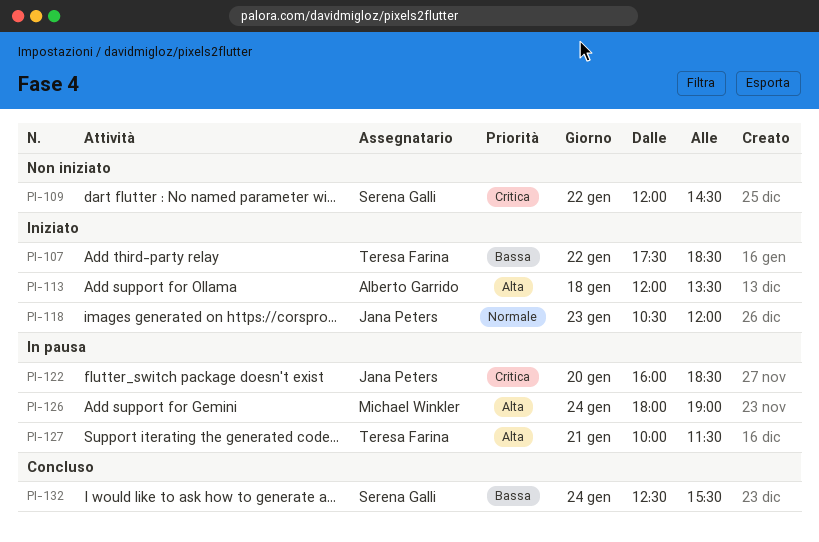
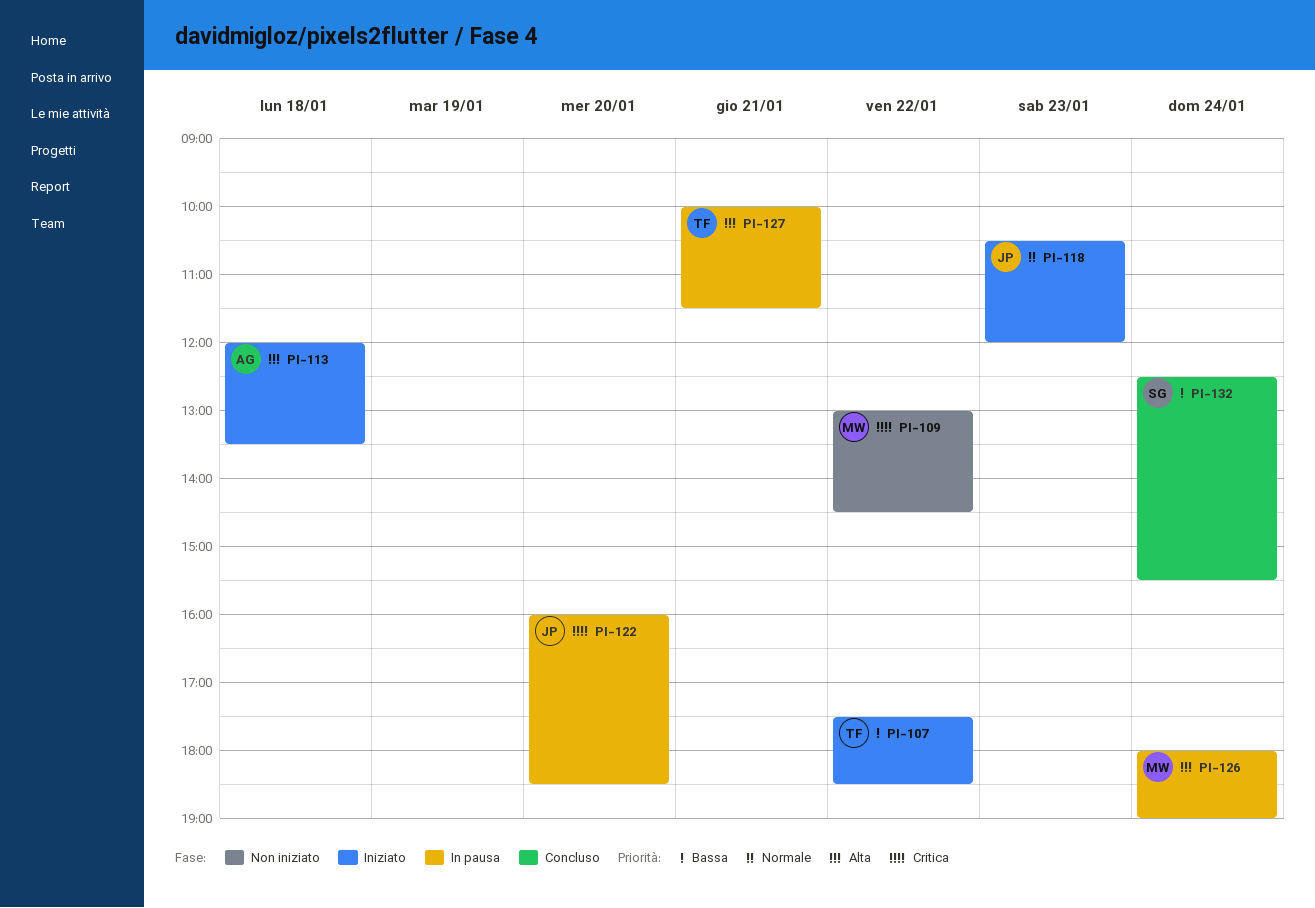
PI-109, owner: Serena Galli -> Michael Winkler
PI-109, begins: 12:00 -> 13:00

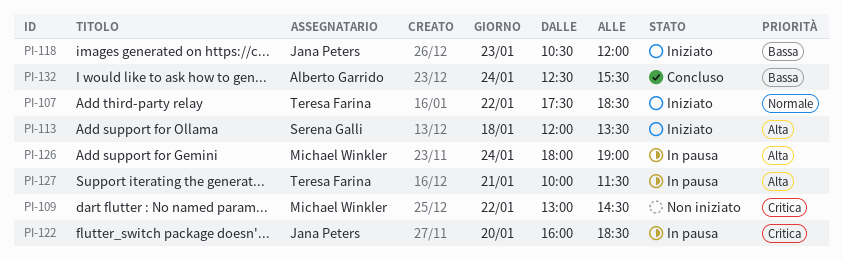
PI-107, priority: Bassa -> Normale
PI-113, owner: Alberto Garrido -> Serena Galli
PI-118, priority: Normale -> Bassa
PI-132, owner: Serena Galli -> Alberto Garrido

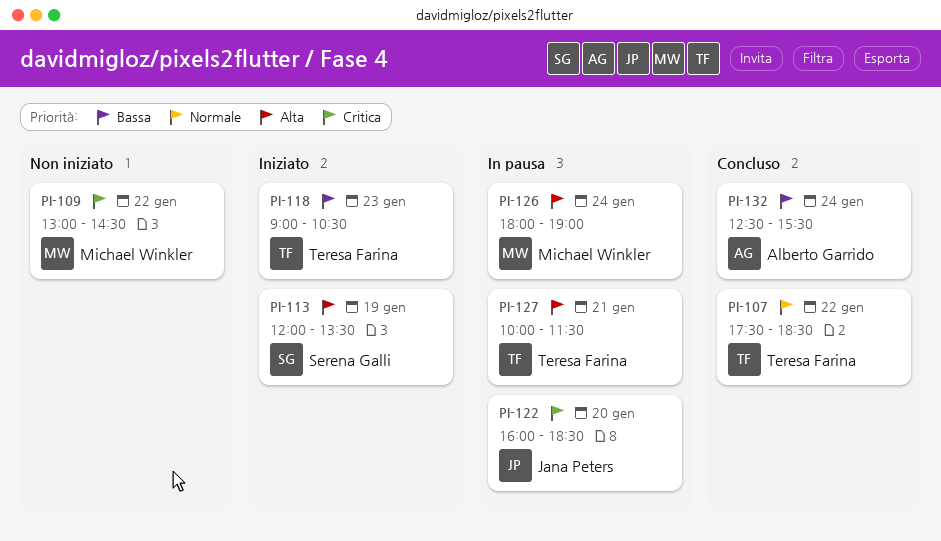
PI-107, status: Iniziato -> Concluso
PI-113, day: Jan 18 -> Jan 19
PI-118, owner: Jana Peters -> Teresa Farina
PI-118, begins: 10:30 -> 09:00
PI-118, ends: 12:00 -> 10:30

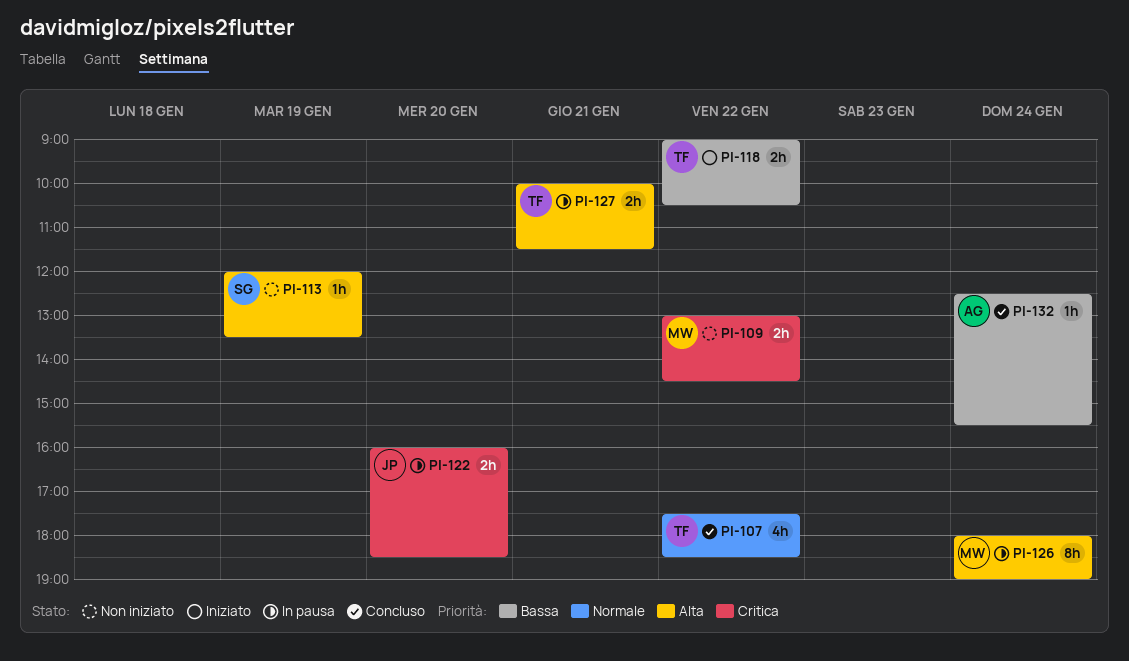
PI-113, status: Iniziato -> Non iniziato
PI-118, day: Jan 23 -> Jan 22

